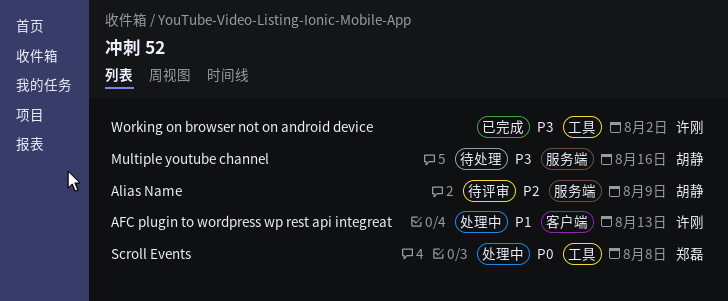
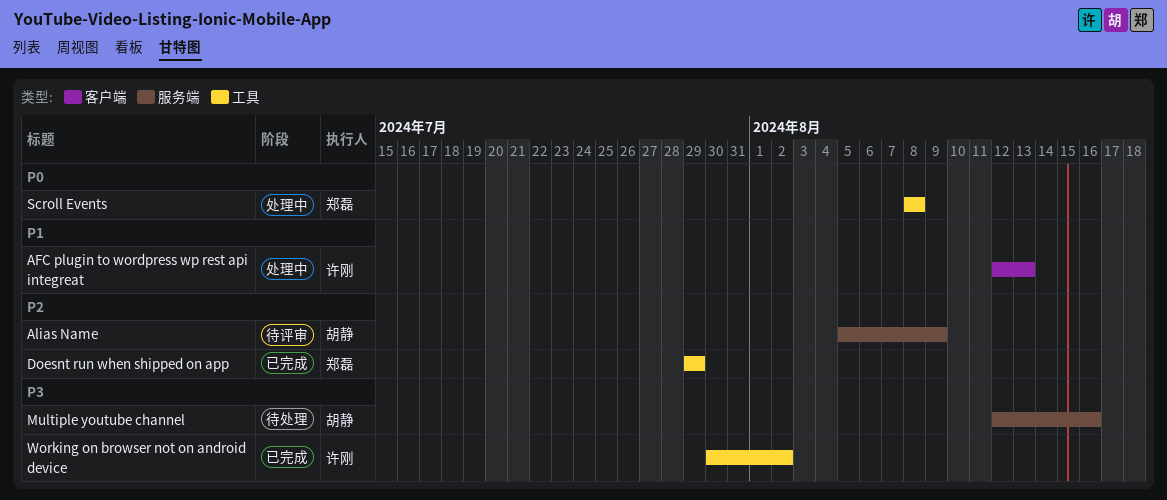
Doesnt run when shipped on app: none -> present

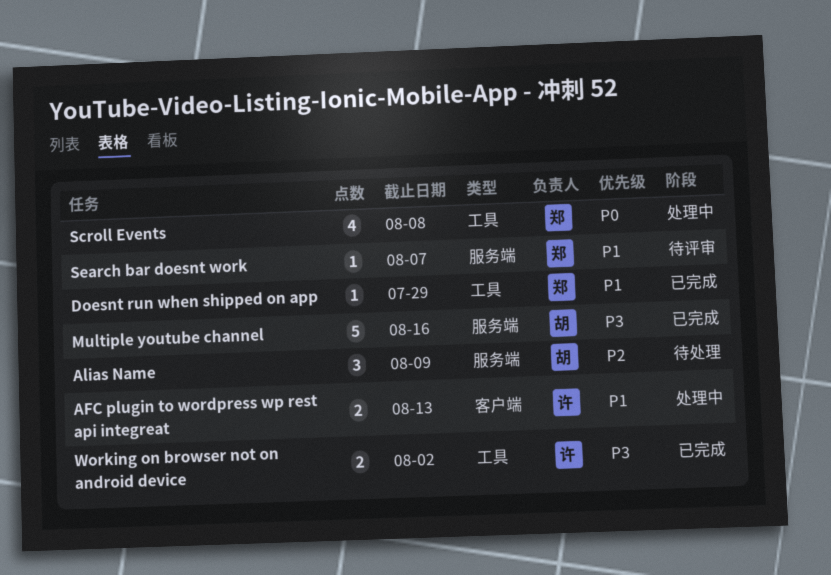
Alias Name, status: 待评审 -> 待处理
Doesnt run when shipped on app, priority: P2 -> P1
Multiple youtube channel, status: 待处理 -> 已完成
Search bar doesnt work: none -> present

